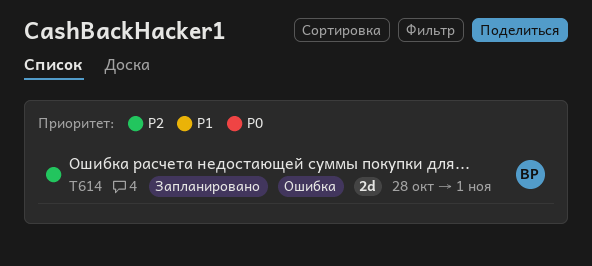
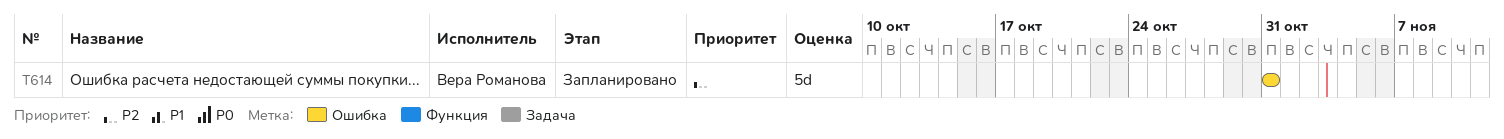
T614, estimate: 2d -> 5d
T614, start: Oct 28 -> Oct 31
T614, due: Nov 1 -> Oct 31

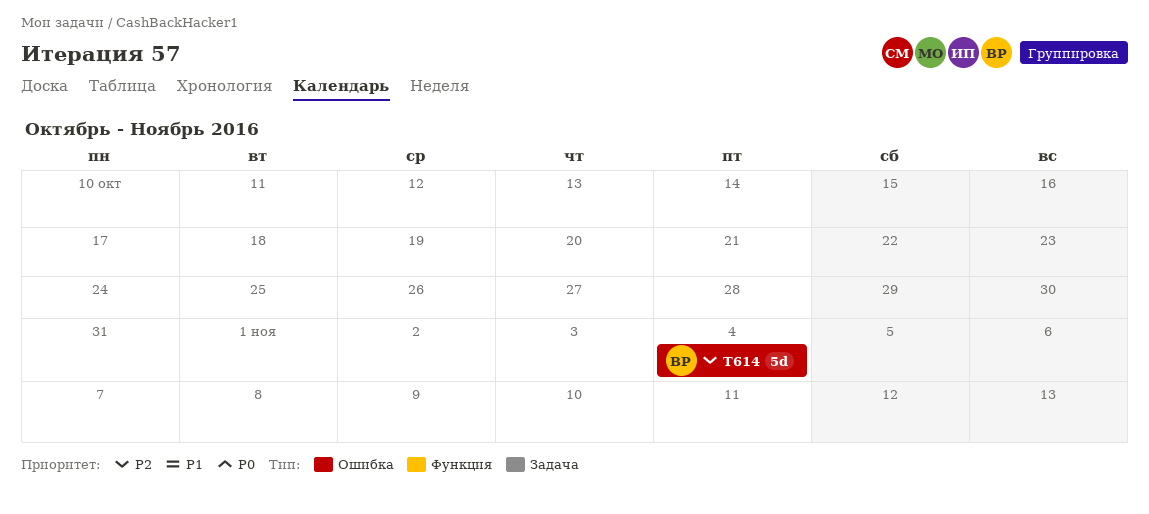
T614, start: Oct 31 -> Nov 4
T614, due: Oct 31 -> Nov 4

